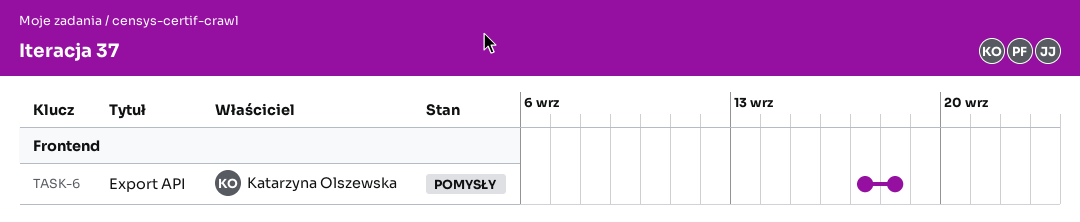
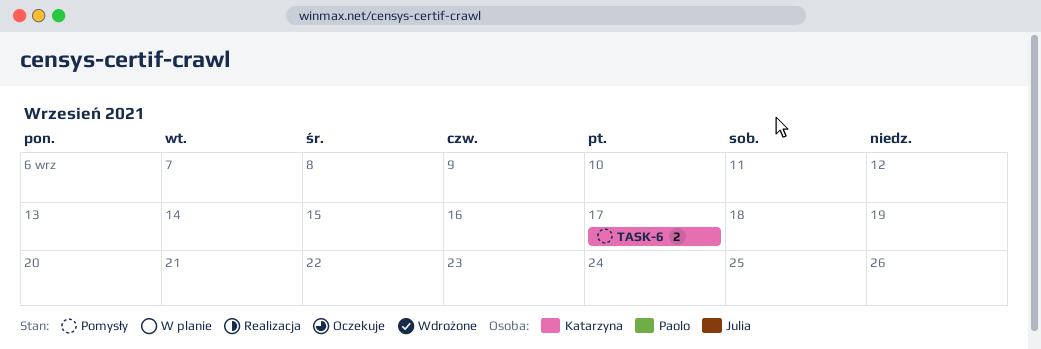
TASK-6, due: Sep 18 -> Sep 17

